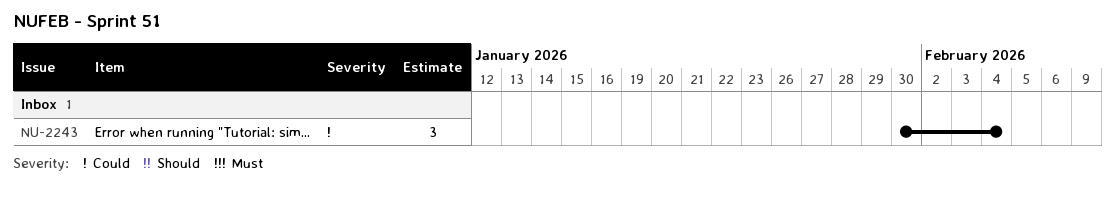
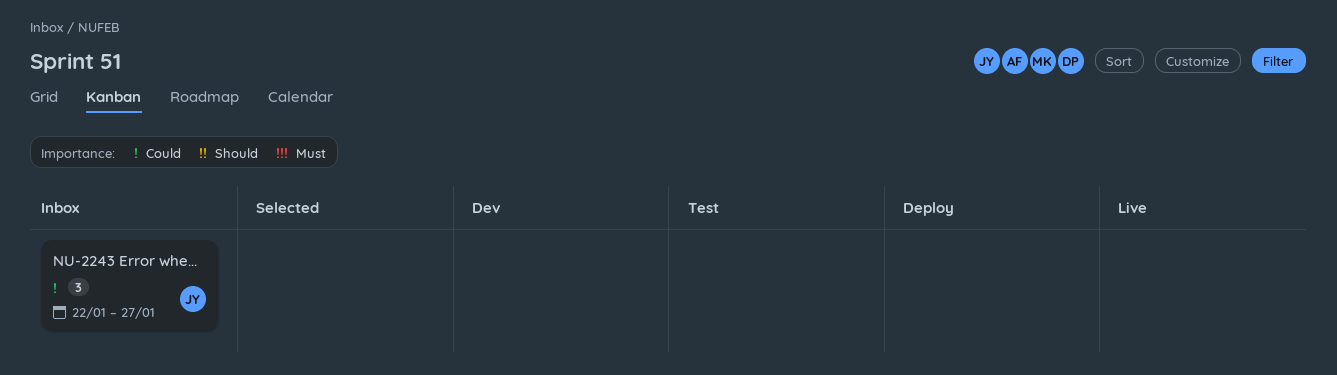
NU-2243, start: Jan 30 -> Jan 22
NU-2243, due: Feb 4 -> Jan 27

